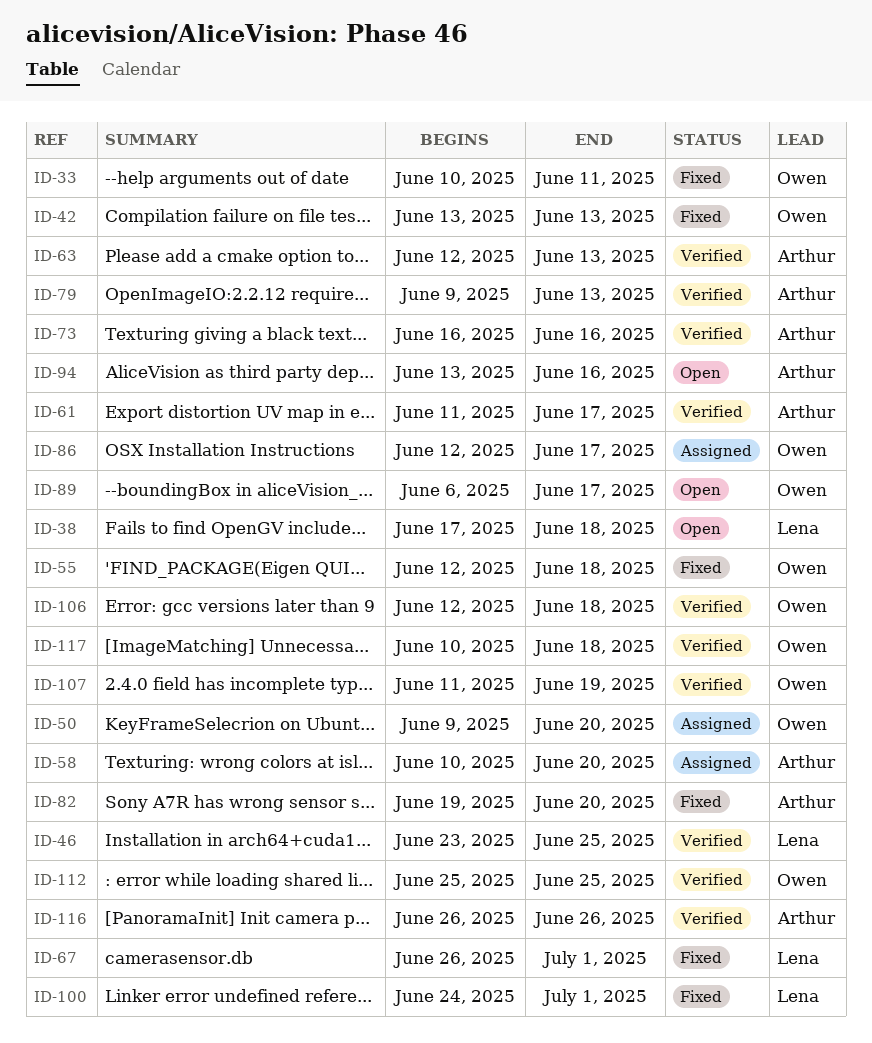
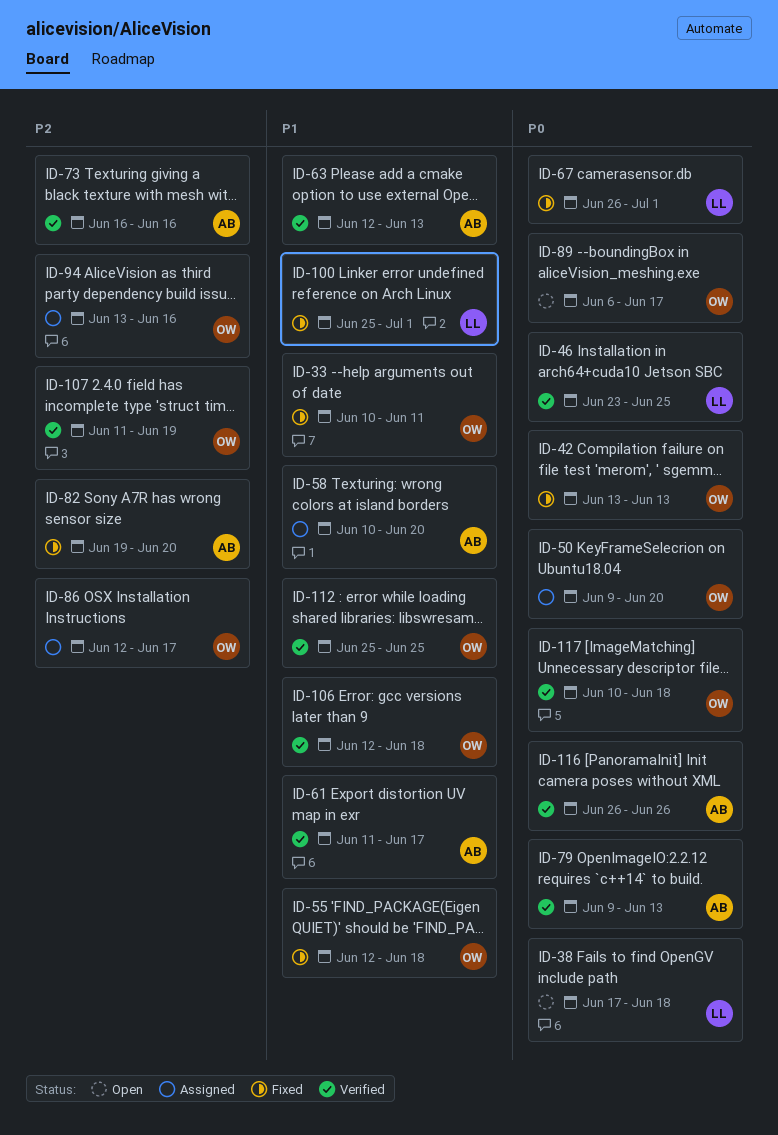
ID-94, status: Open -> Assigned
ID-94, owner: Arthur -> Owen
ID-100, start: Jun 24 -> Jun 25

